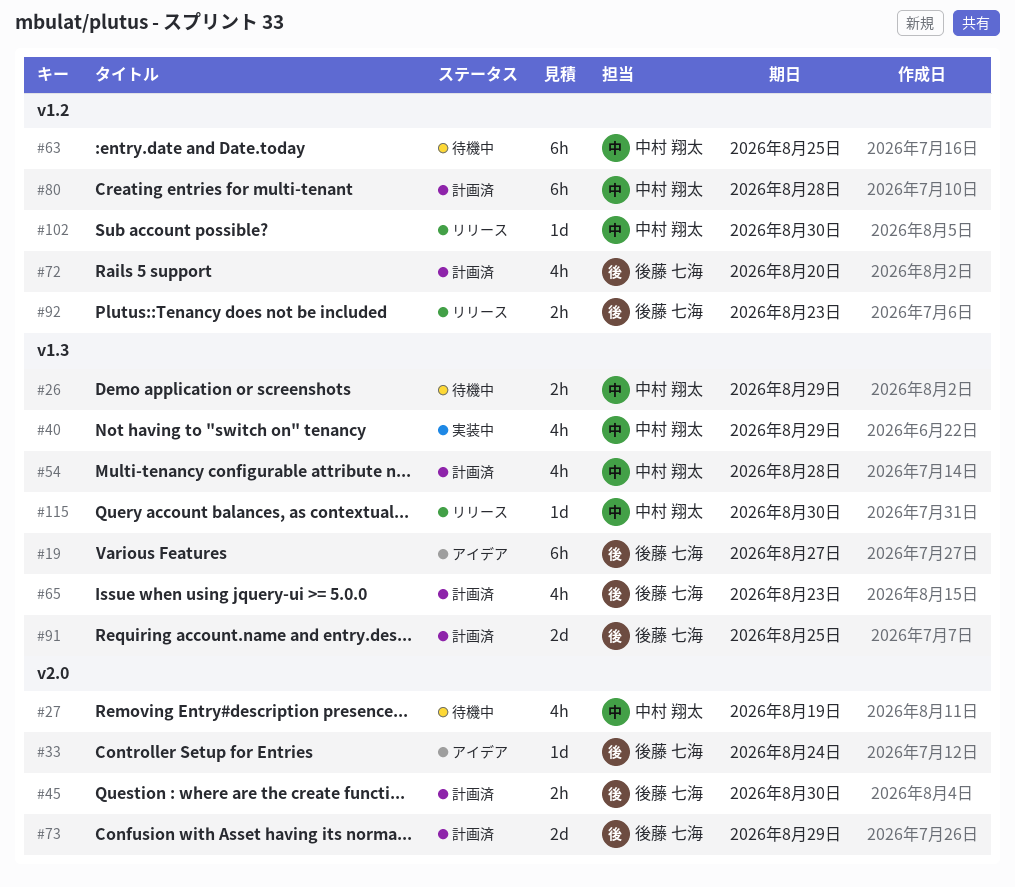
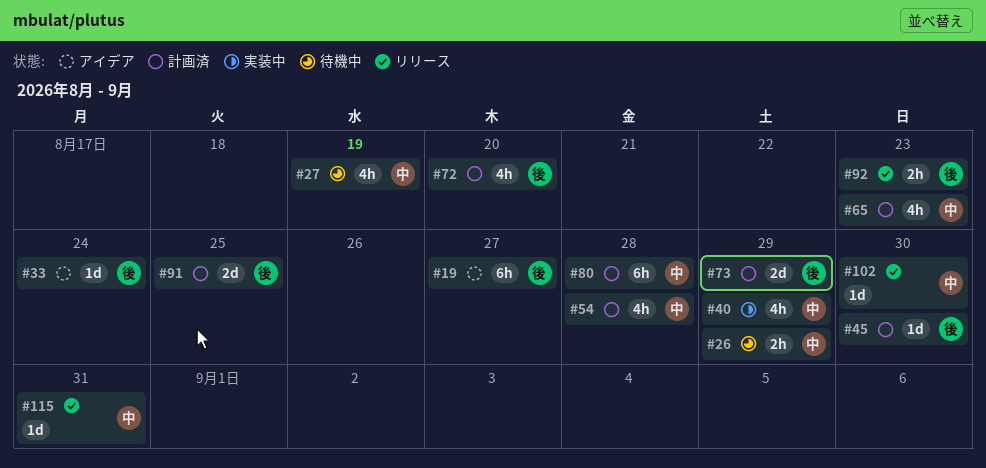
#45, estimate: 2h -> 1d
#63: present -> none
#65, owner: 後藤 七海 -> 中村 翔太
#115, due: Aug 30 -> Aug 31

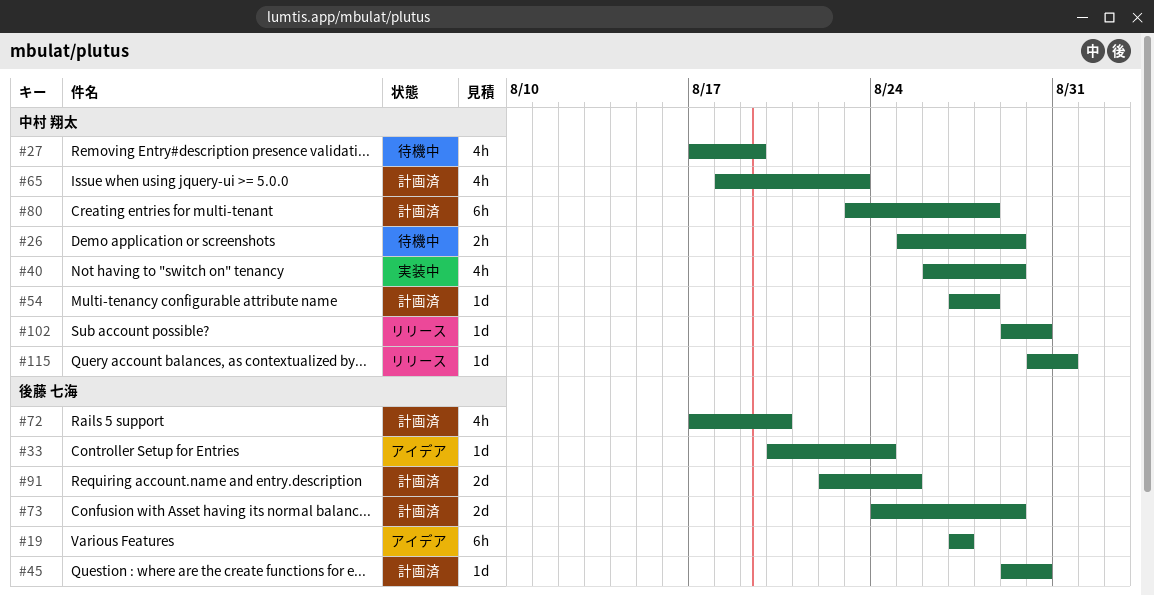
#54, estimate: 4h -> 1d
#92: present -> none

